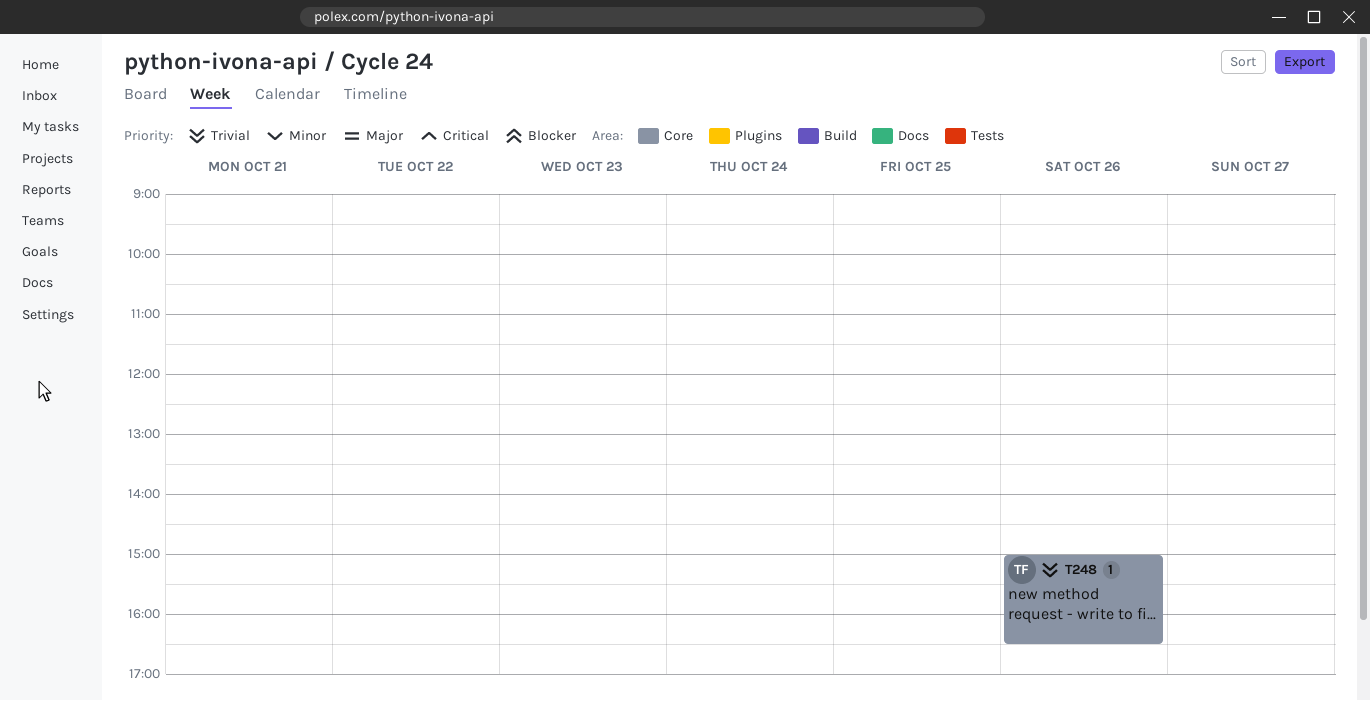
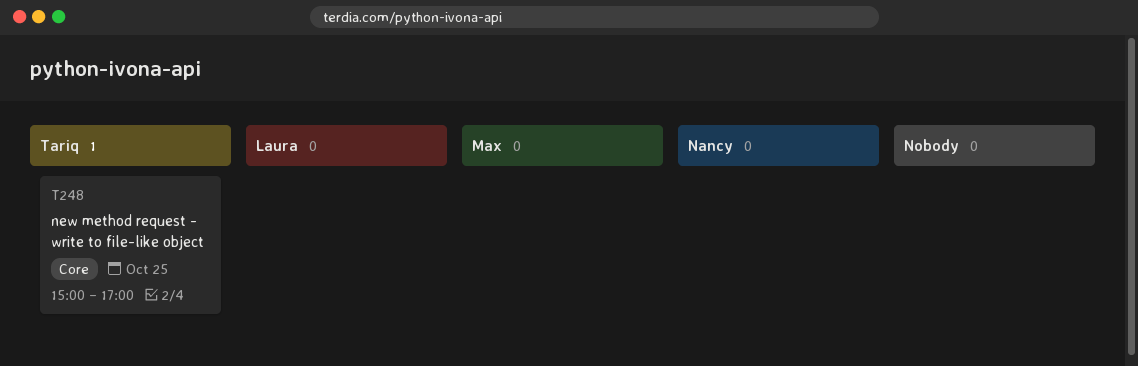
T248, day: Oct 26 -> Oct 25
T248, ends: 16:30 -> 17:00

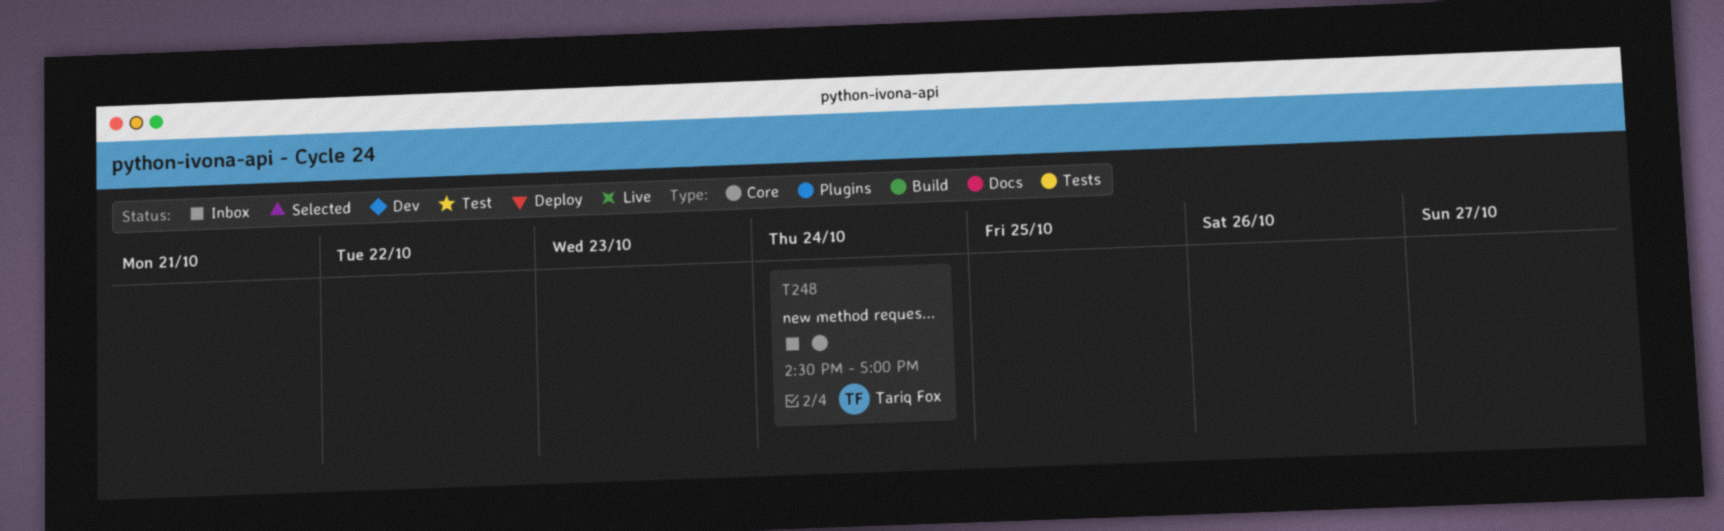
T248, day: Oct 25 -> Oct 24
T248, begins: 15:00 -> 14:30

